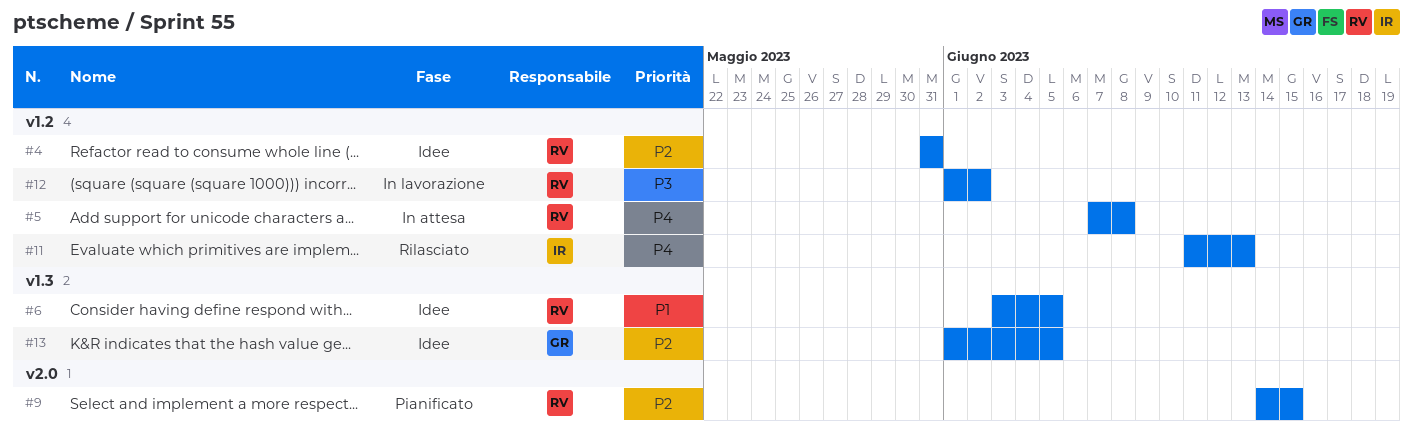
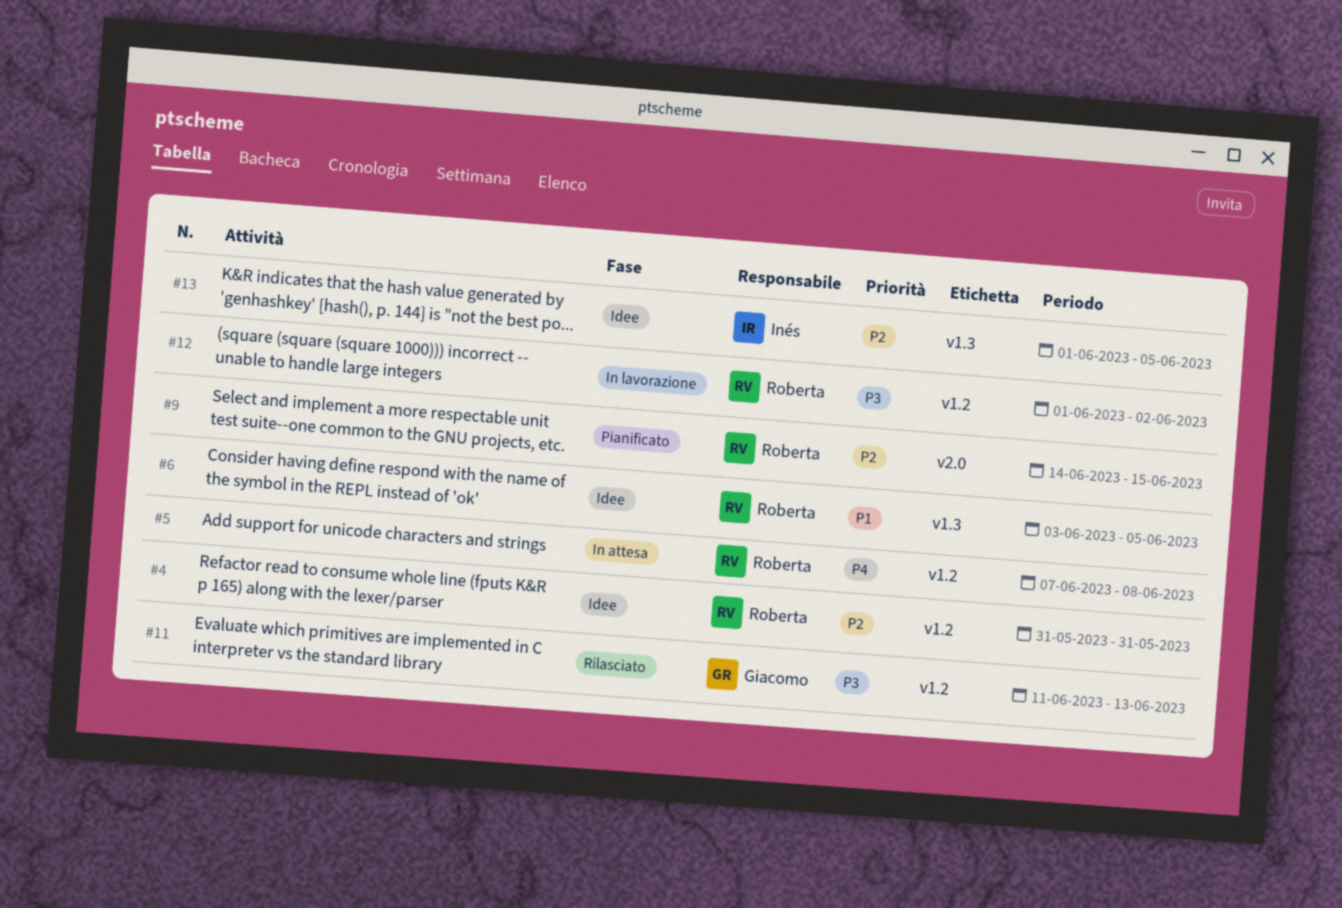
#11, owner: Inés -> Giacomo
#11, priority: P4 -> P3
#13, owner: Giacomo -> Inés

